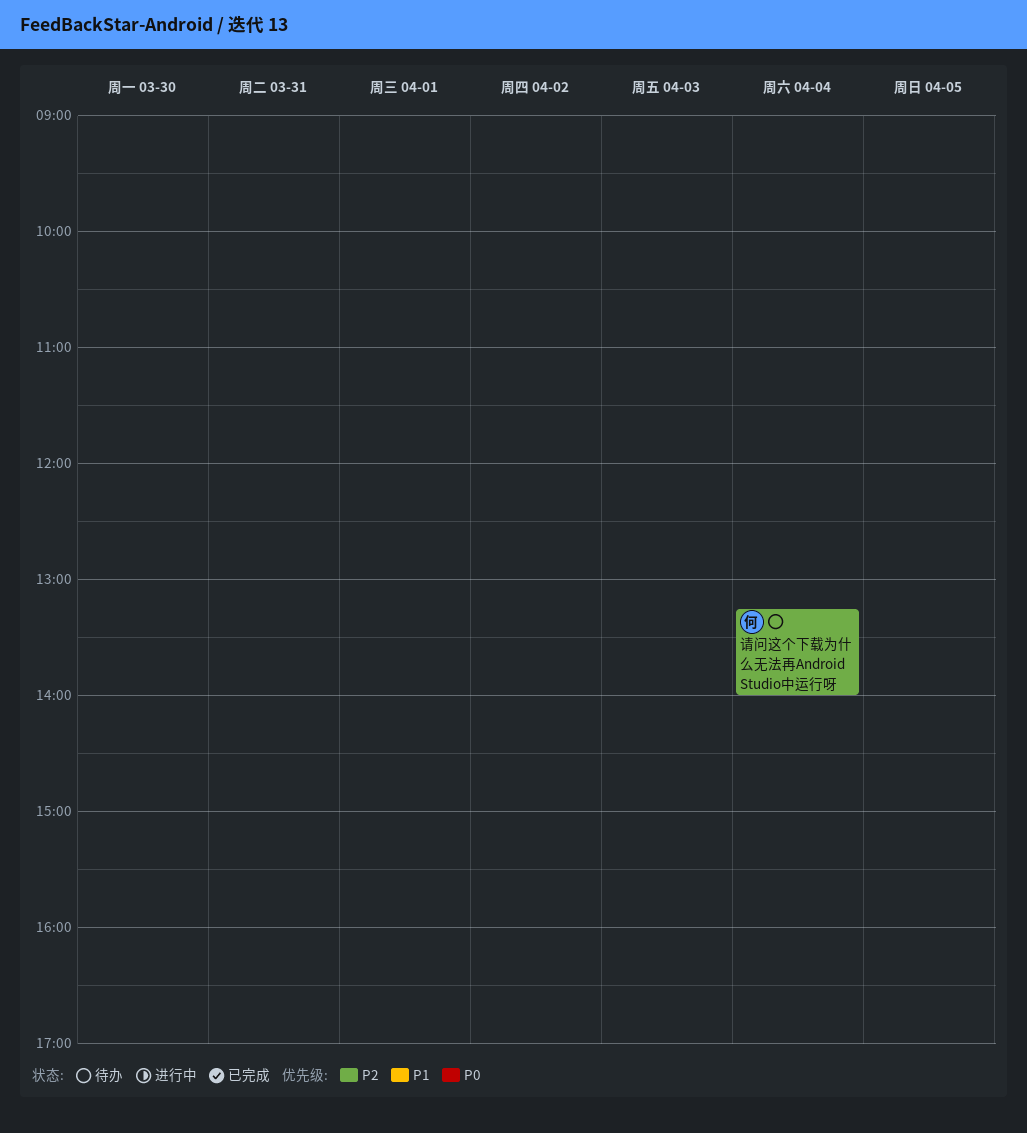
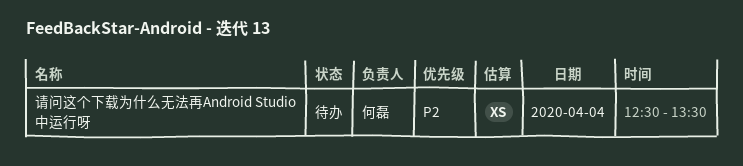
请问这个下载为什么无法再Android Studio中运行呀, begins: 13:15 -> 12:30
请问这个下载为什么无法再Android Studio中运行呀, ends: 14:00 -> 13:30

